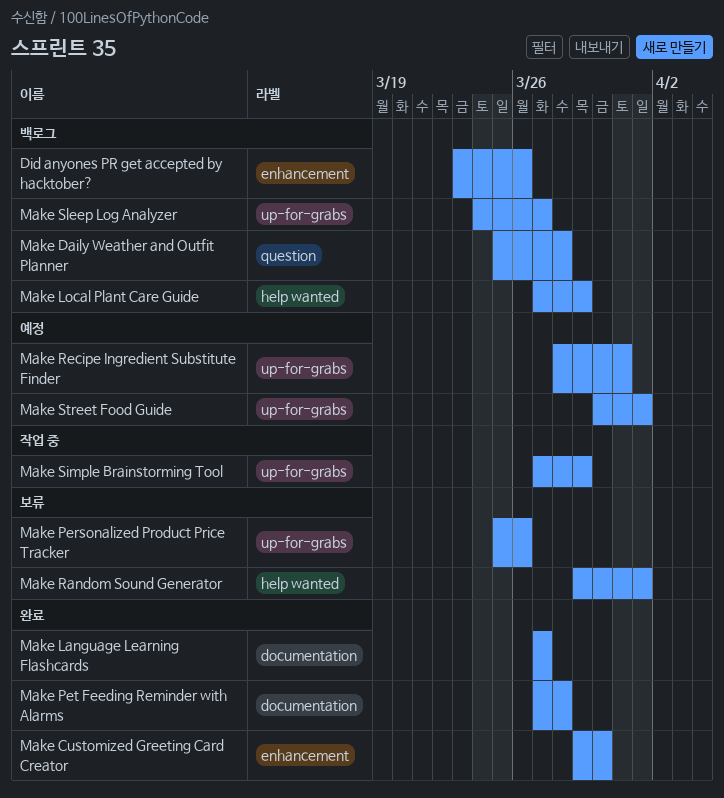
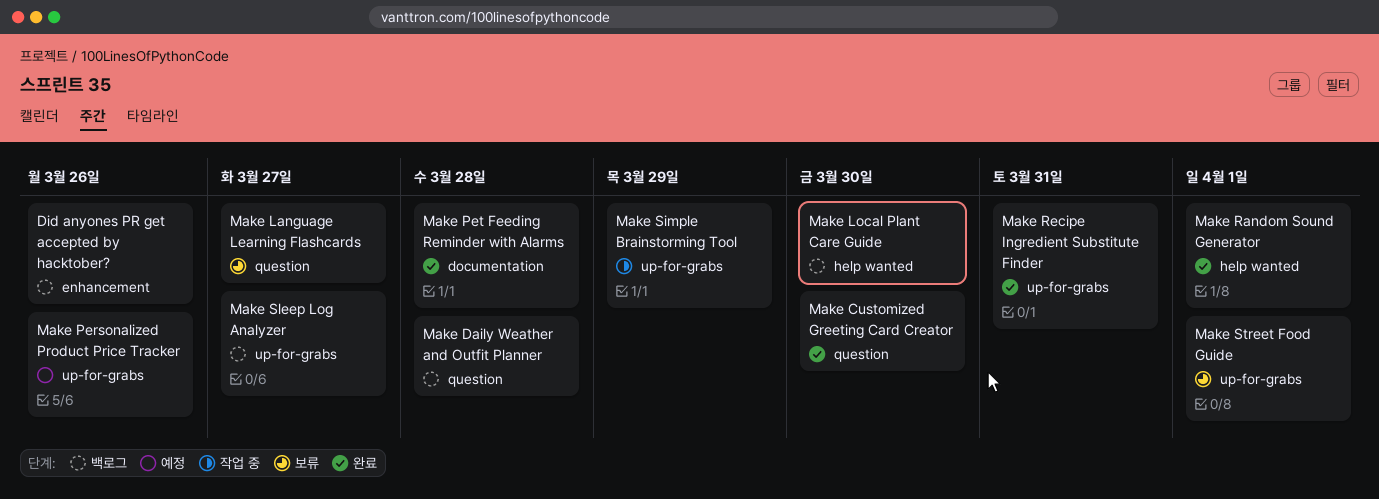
Make Customized Greeting Card Creator, label: enhancement -> question
Make Language Learning Flashcards, status: 완료 -> 보류
Make Language Learning Flashcards, label: documentation -> question
Make Local Plant Care Guide, due: Mar 29 -> Mar 30
Make Personalized Product Price Tracker, status: 보류 -> 예정
Make Random Sound Generator, status: 보류 -> 완료
Make Recipe Ingredient Substitute Finder, status: 예정 -> 완료
Make Street Food Guide, status: 예정 -> 보류

